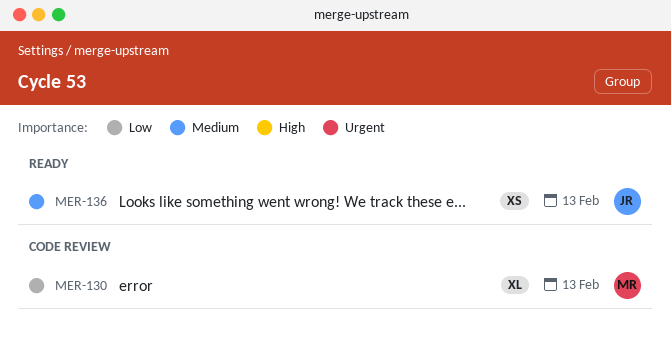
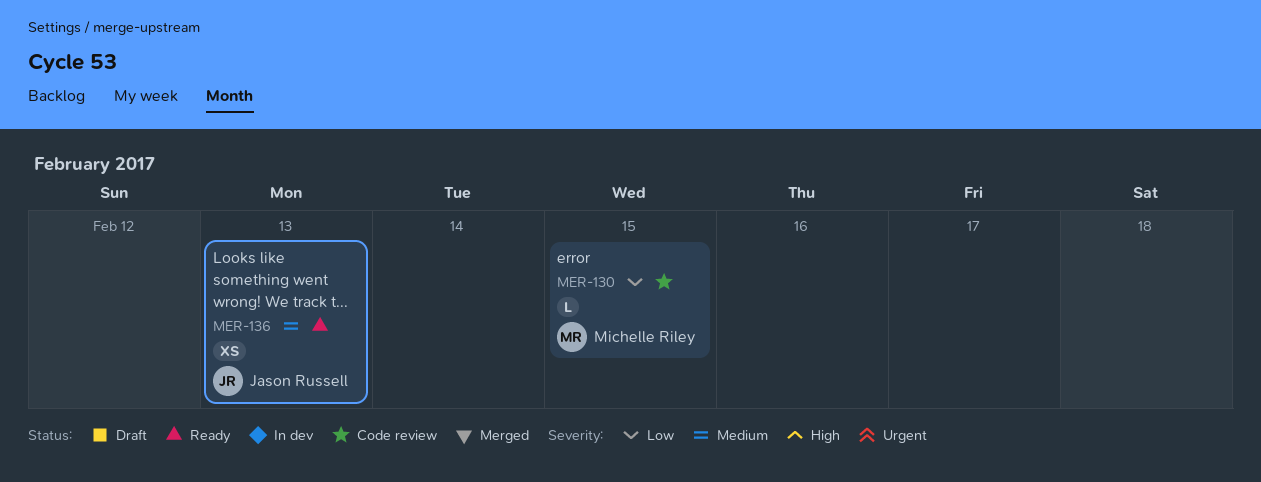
MER-130, estimate: XL -> L
MER-130, due: Feb 13 -> Feb 15

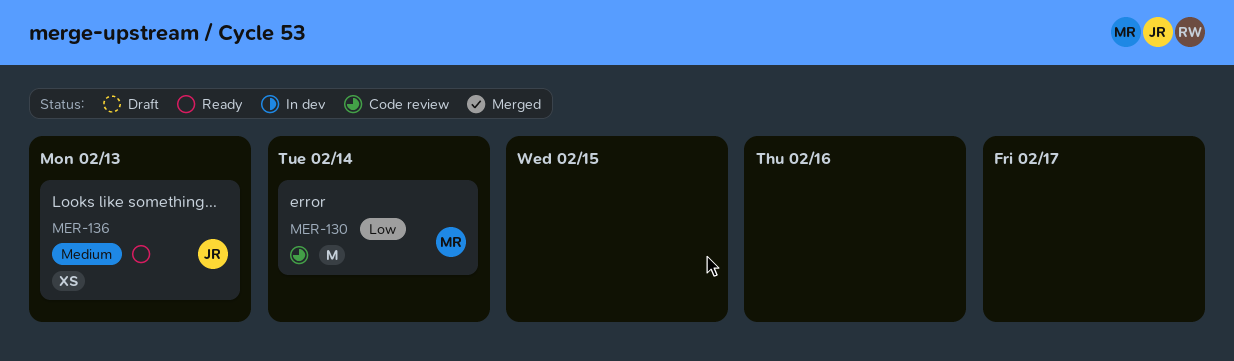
MER-130, estimate: L -> M
MER-130, due: Feb 15 -> Feb 14

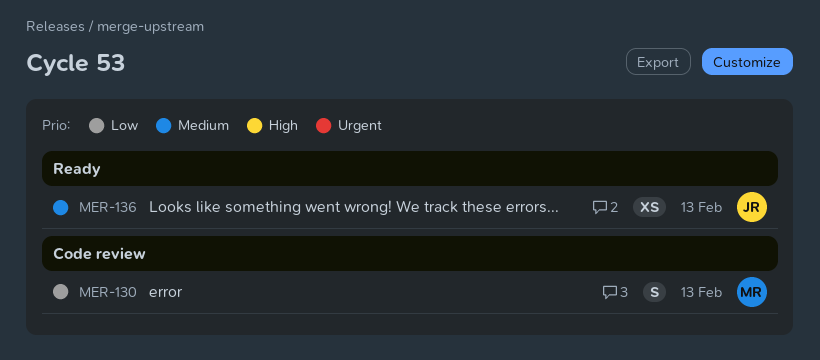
MER-130, estimate: M -> S
MER-130, due: Feb 14 -> Feb 13

